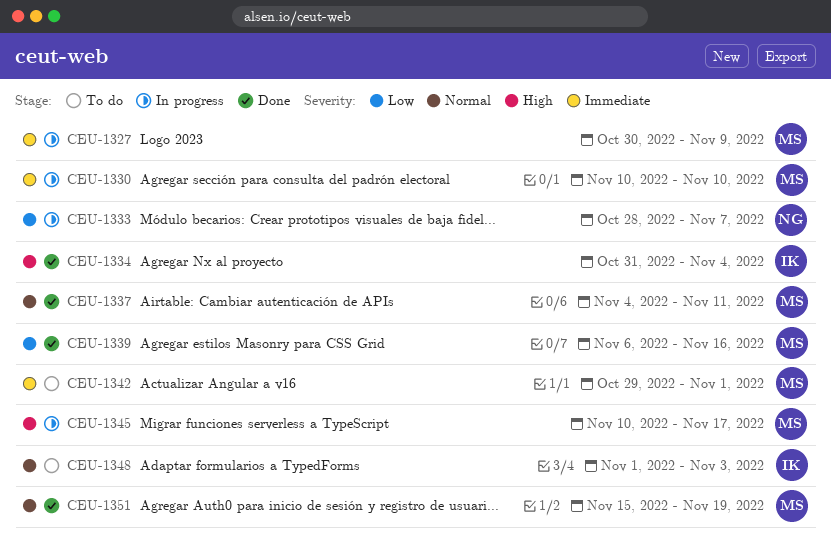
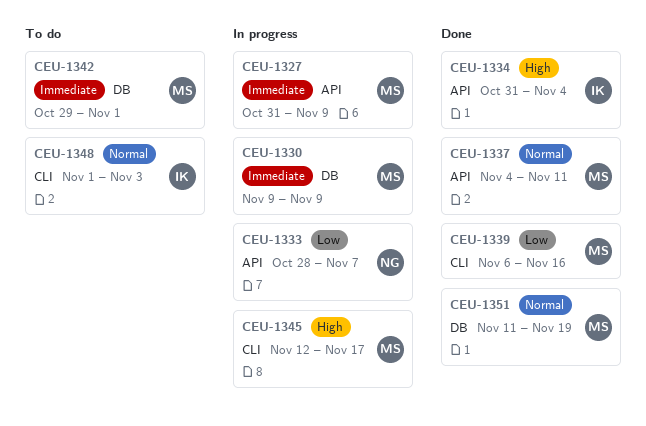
CEU-1327, start: Oct 30 -> Oct 31
CEU-1330, start: Nov 10 -> Nov 9
CEU-1330, due: Nov 10 -> Nov 9
CEU-1345, start: Nov 10 -> Nov 12
CEU-1351, start: Nov 15 -> Nov 11

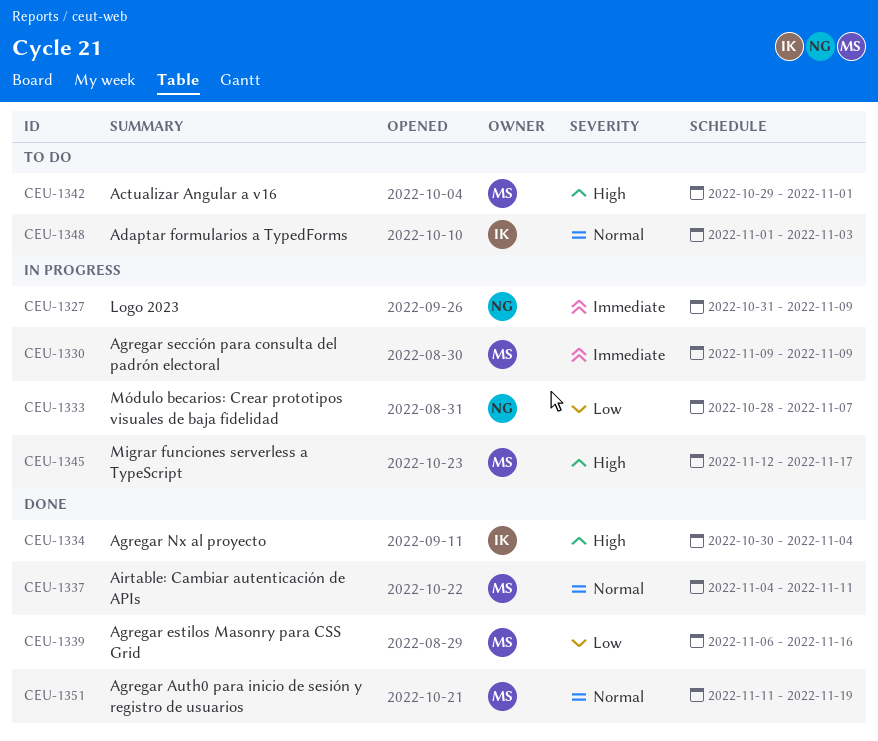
CEU-1327, owner: MS -> NG
CEU-1334, start: Oct 31 -> Oct 30
CEU-1342, priority: Immediate -> High

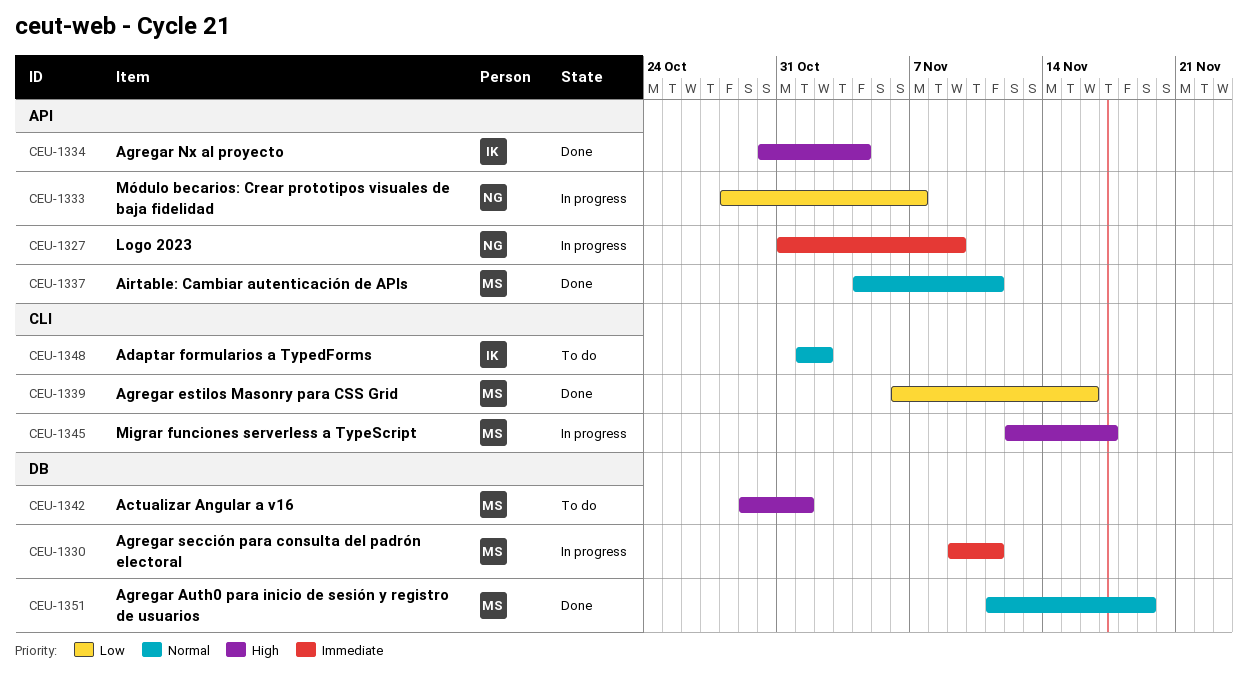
CEU-1330, due: Nov 9 -> Nov 11
CEU-1348, due: Nov 3 -> Nov 2

